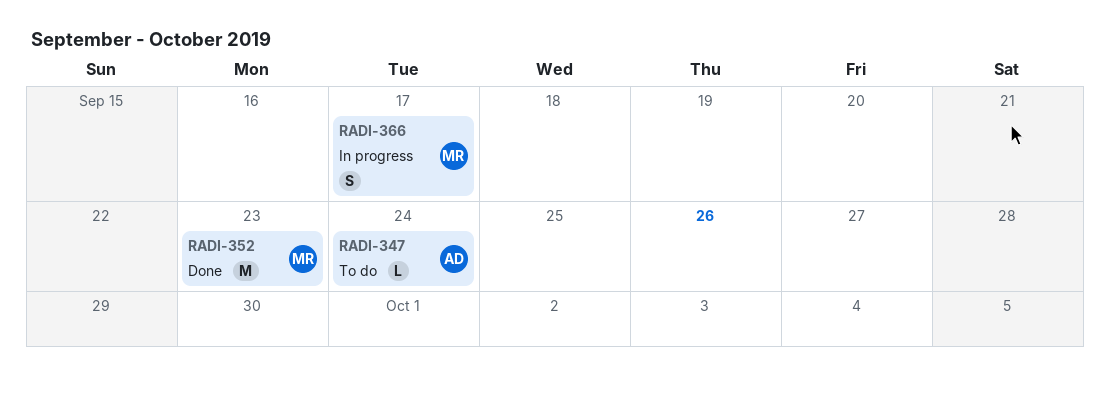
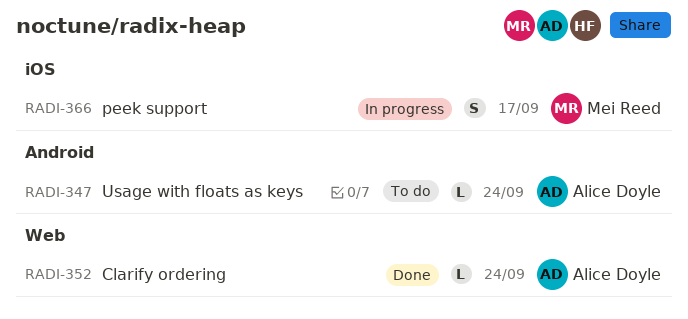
RADI-352, owner: Mei Reed -> Alice Doyle
RADI-352, estimate: M -> L
RADI-352, due: Sep 23 -> Sep 24

